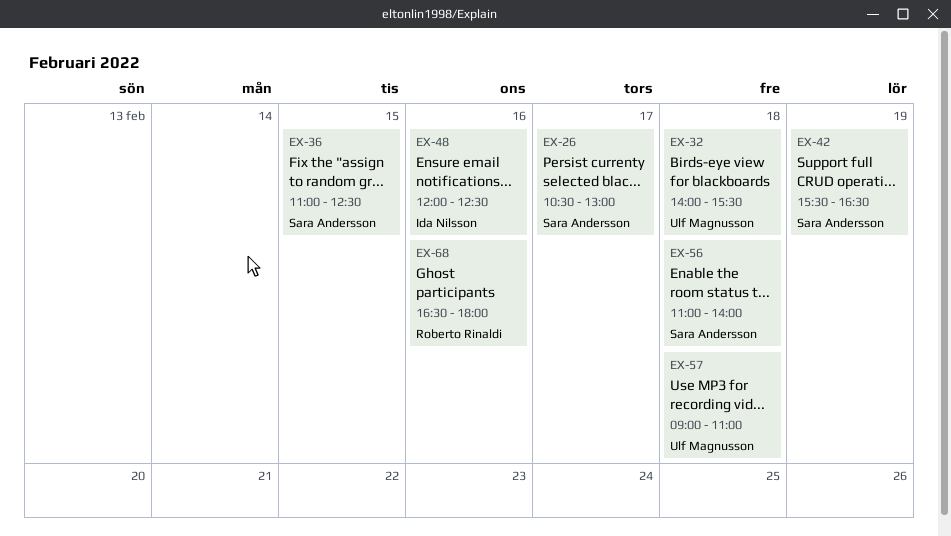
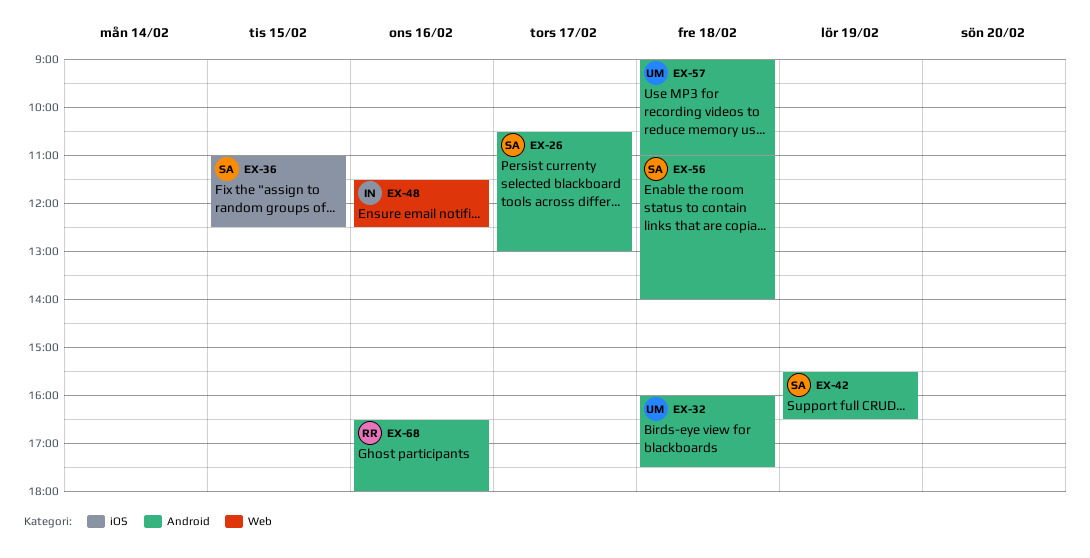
EX-32, begins: 14:00 -> 16:00
EX-32, ends: 15:30 -> 17:30
EX-48, begins: 12:00 -> 11:30

